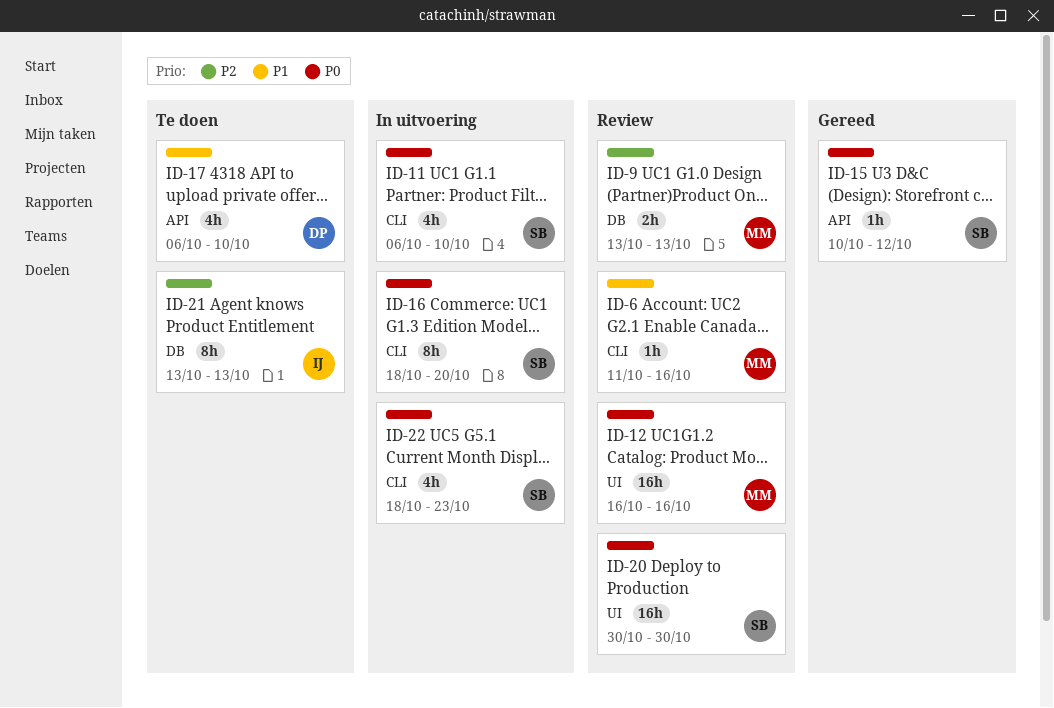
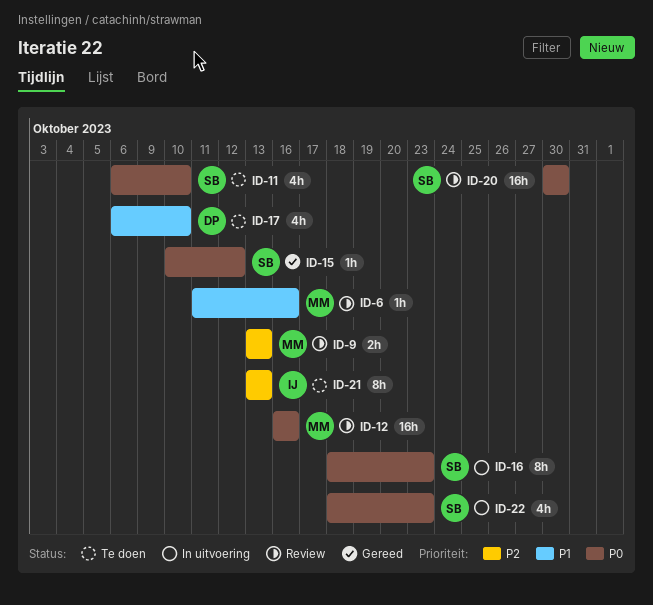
ID-11, status: In uitvoering -> Te doen
ID-16, due: Oct 20 -> Oct 23

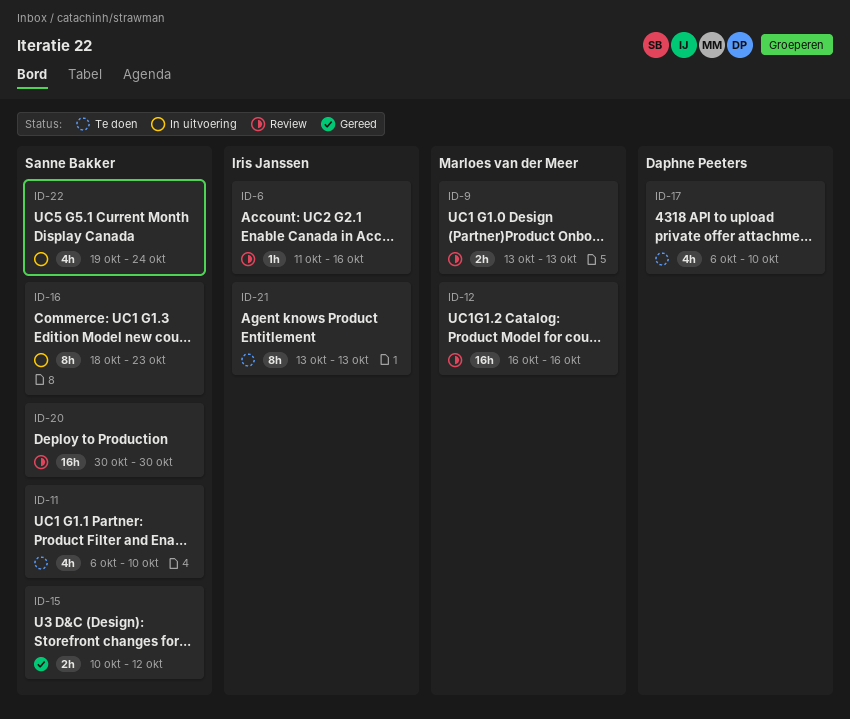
ID-6, owner: Marloes van der Meer -> Iris Janssen
ID-15, estimate: 1h -> 2h
ID-22, start: Oct 18 -> Oct 19
ID-22, due: Oct 23 -> Oct 24

